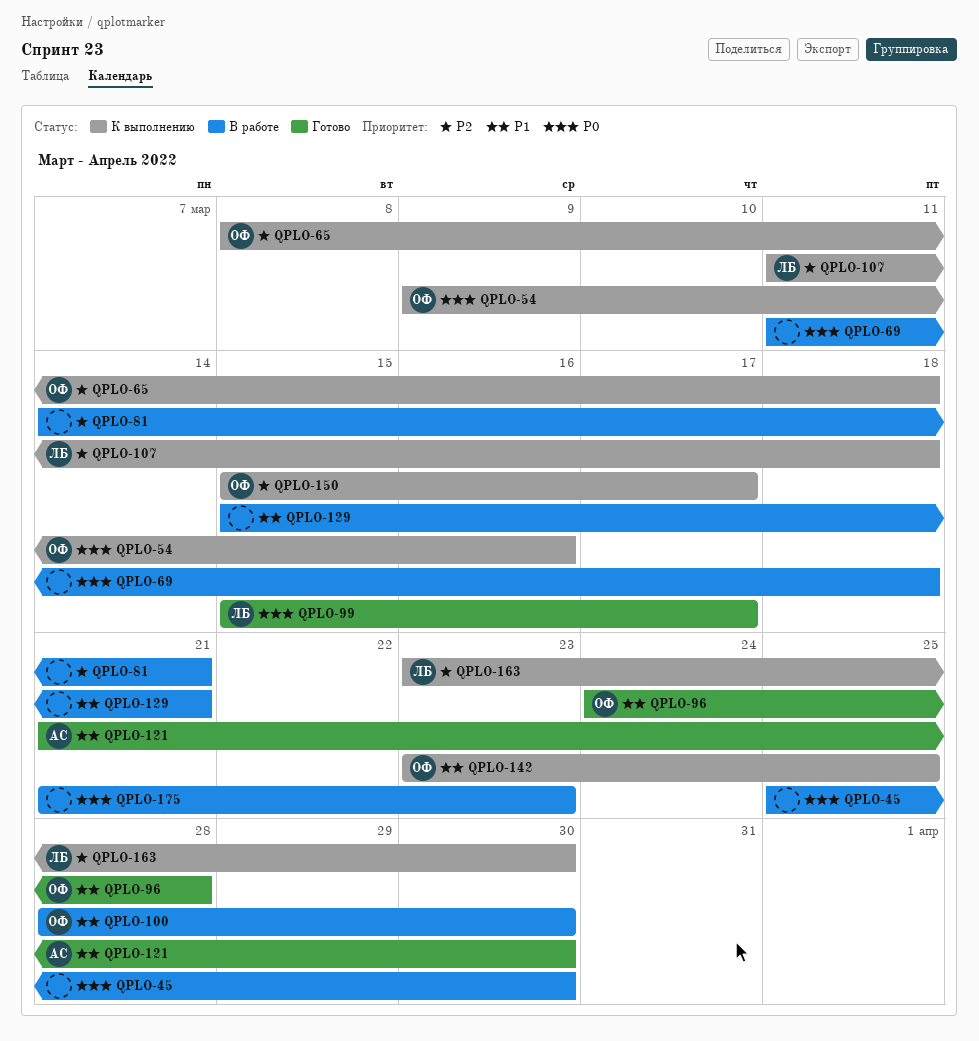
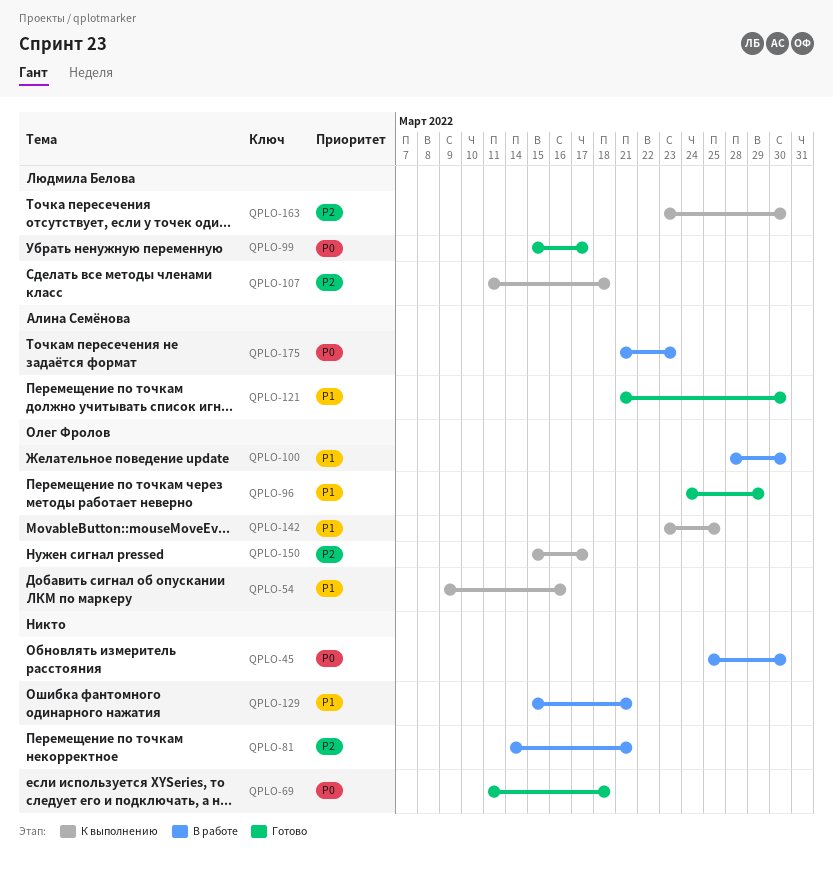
QPLO-54, priority: P0 -> P1
QPLO-65: present -> none
QPLO-69, status: В работе -> Готово
QPLO-96, due: Mar 28 -> Mar 29
QPLO-175, owner: none -> Алина Семёнова

